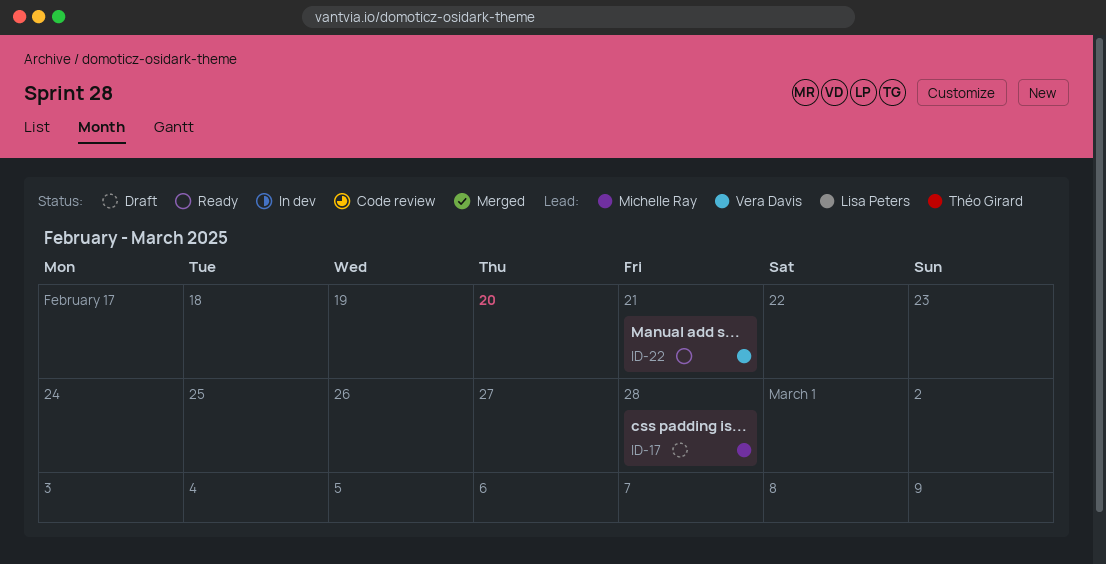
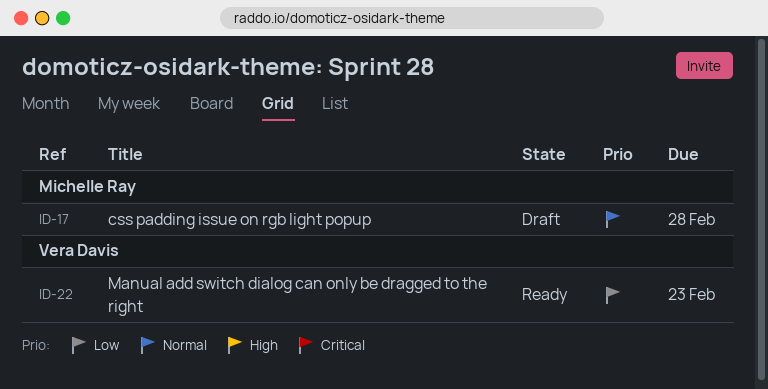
ID-22, due: Feb 21 -> Feb 23

